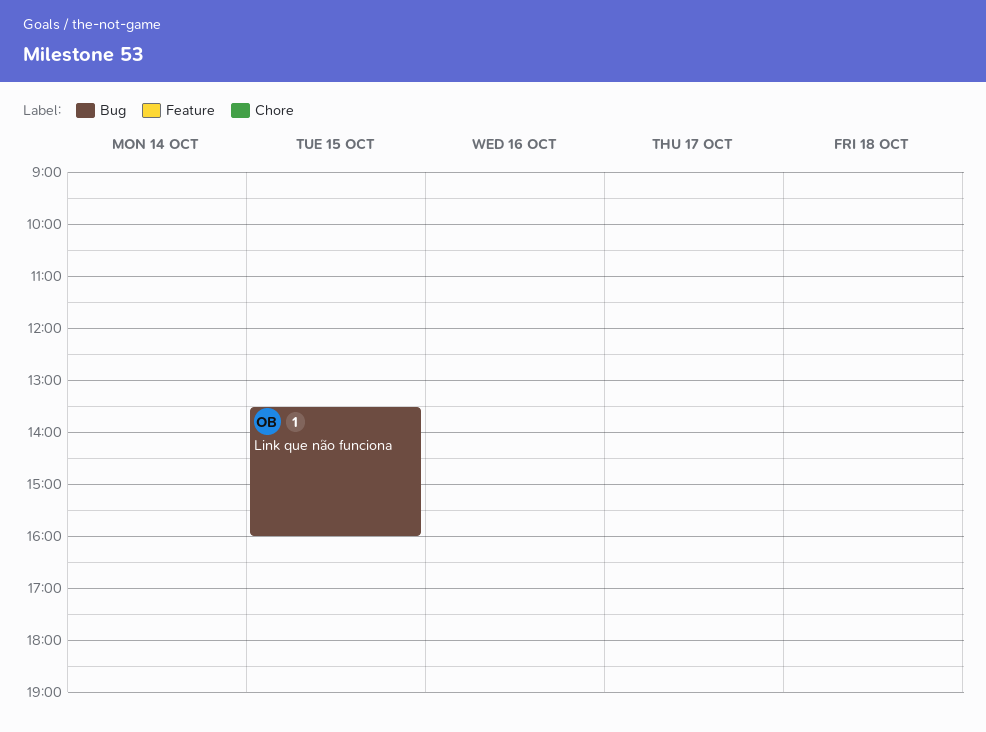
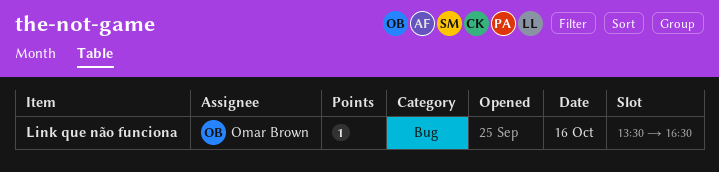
Link que não funciona, day: Oct 15 -> Oct 16
Link que não funciona, ends: 16:00 -> 16:30

